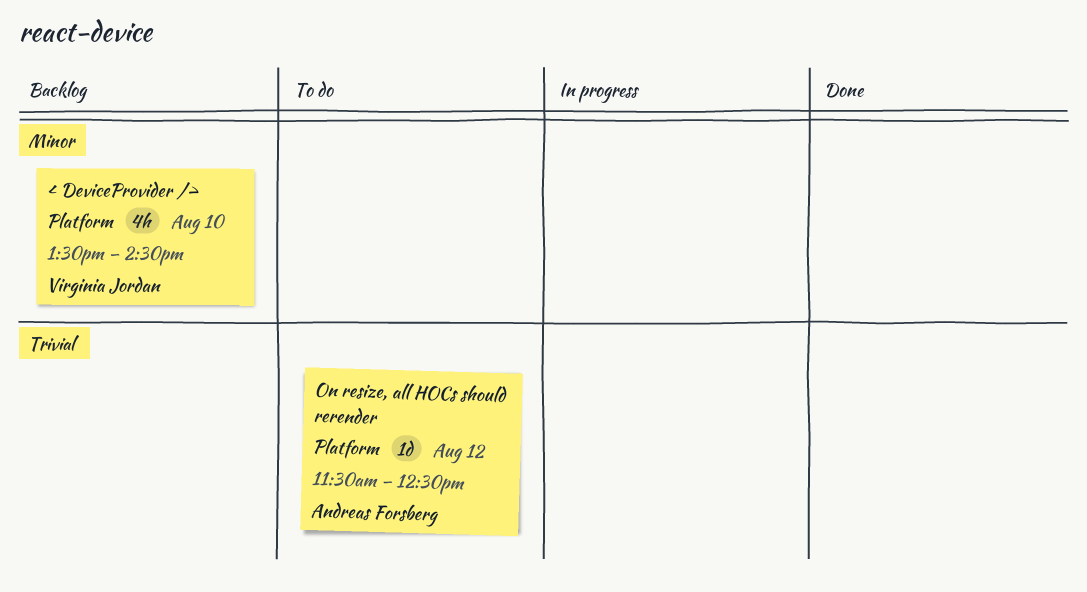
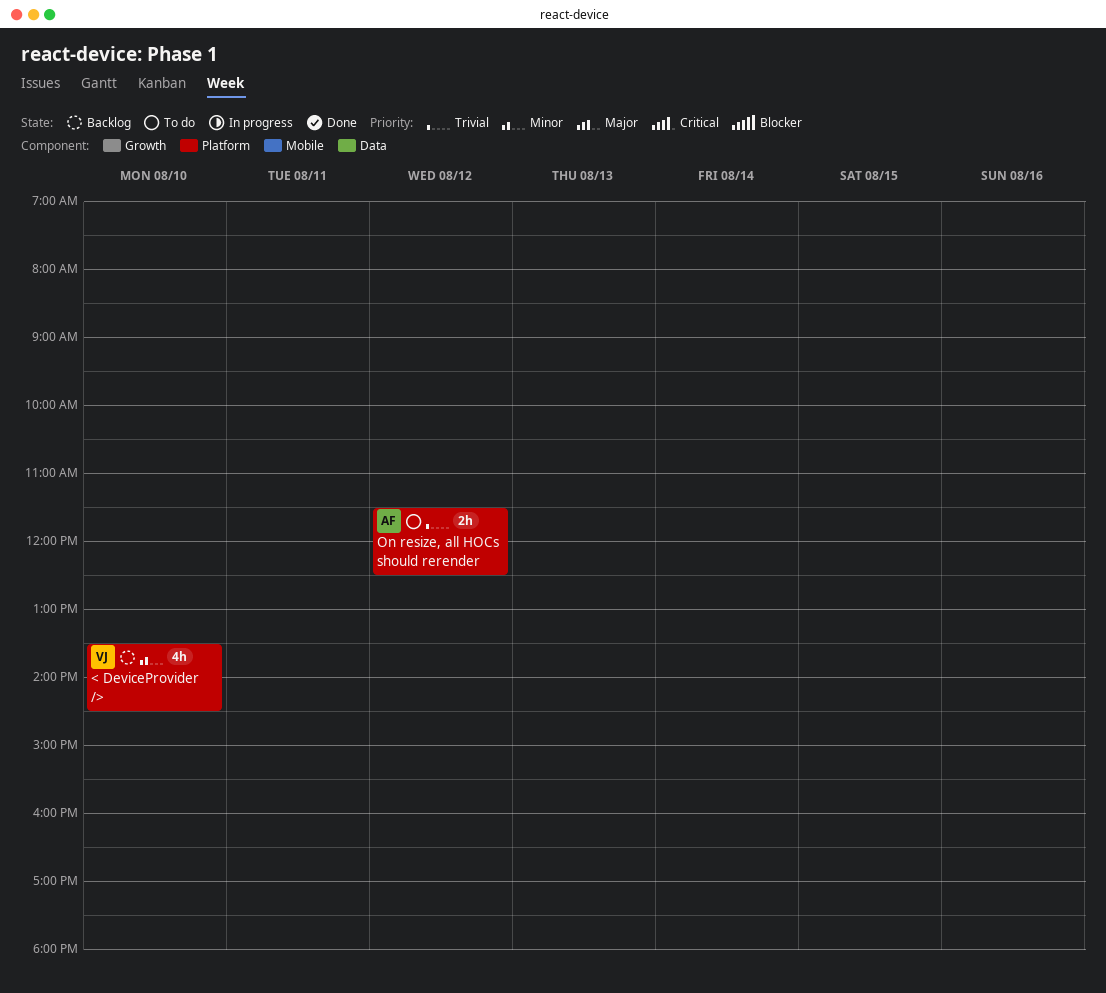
On resize, all HOCs should rerender, estimate: 1d -> 2h

